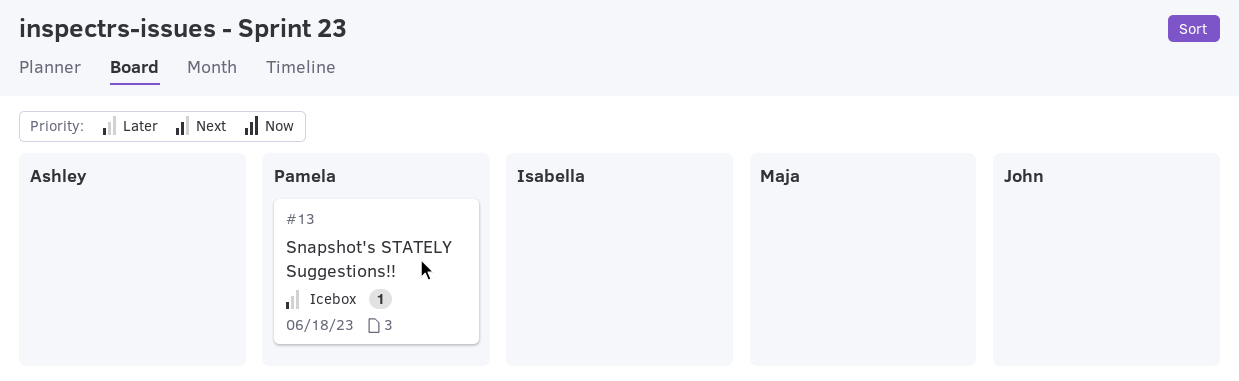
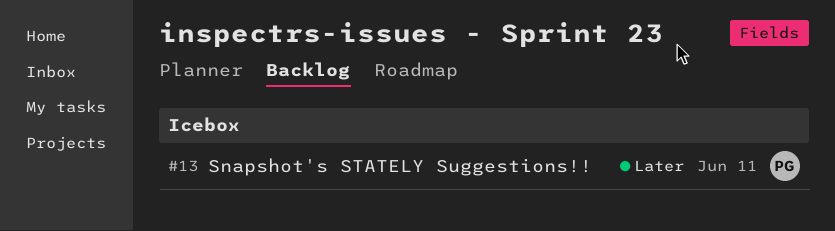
#13, due: Jun 18 -> Jun 11

